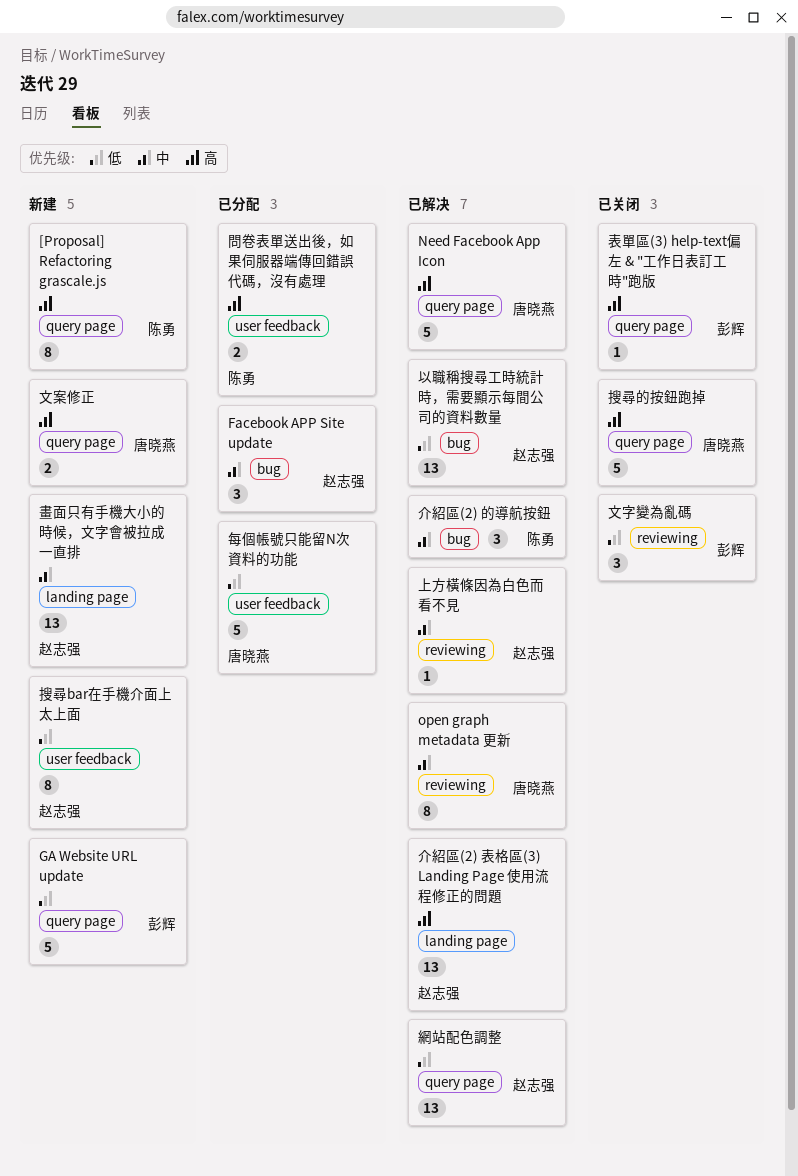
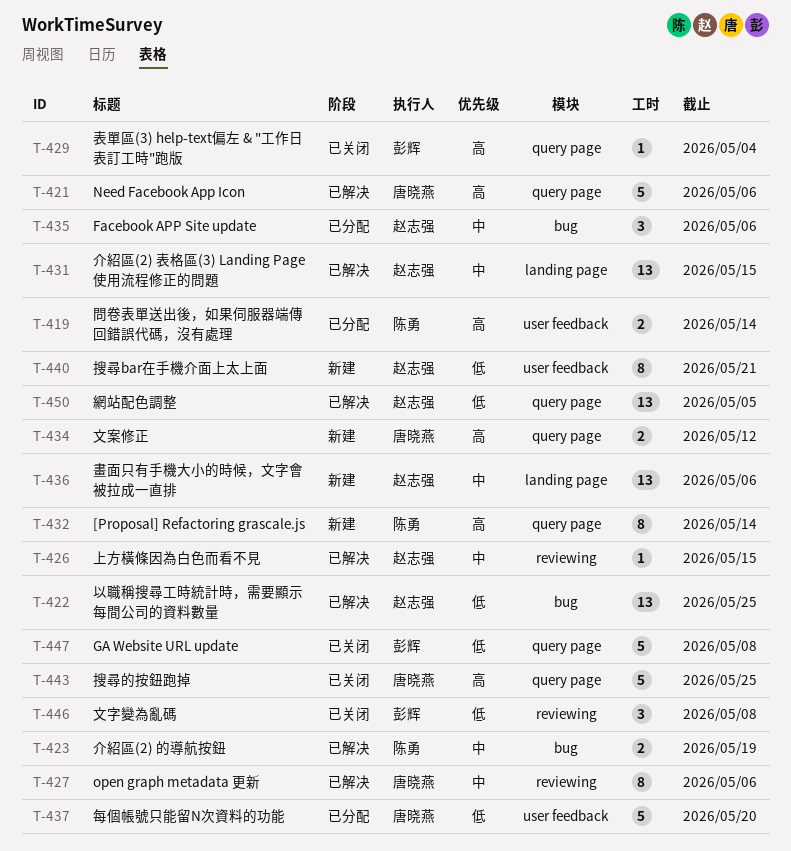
GA Website URL update, status: 新建 -> 已关闭
介紹區(2) 的導航按鈕, estimate: 3 -> 2
介紹區(2) 表格區(3) Landing Page 使用流程修正的問題, priority: 高 -> 中

